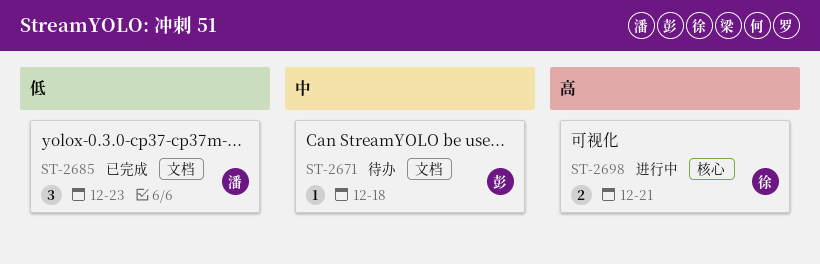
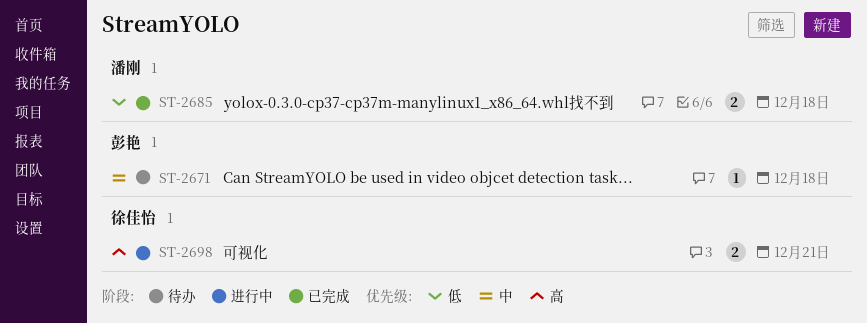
ST-2685, estimate: 3 -> 2
ST-2685, due: Dec 23 -> Dec 18

